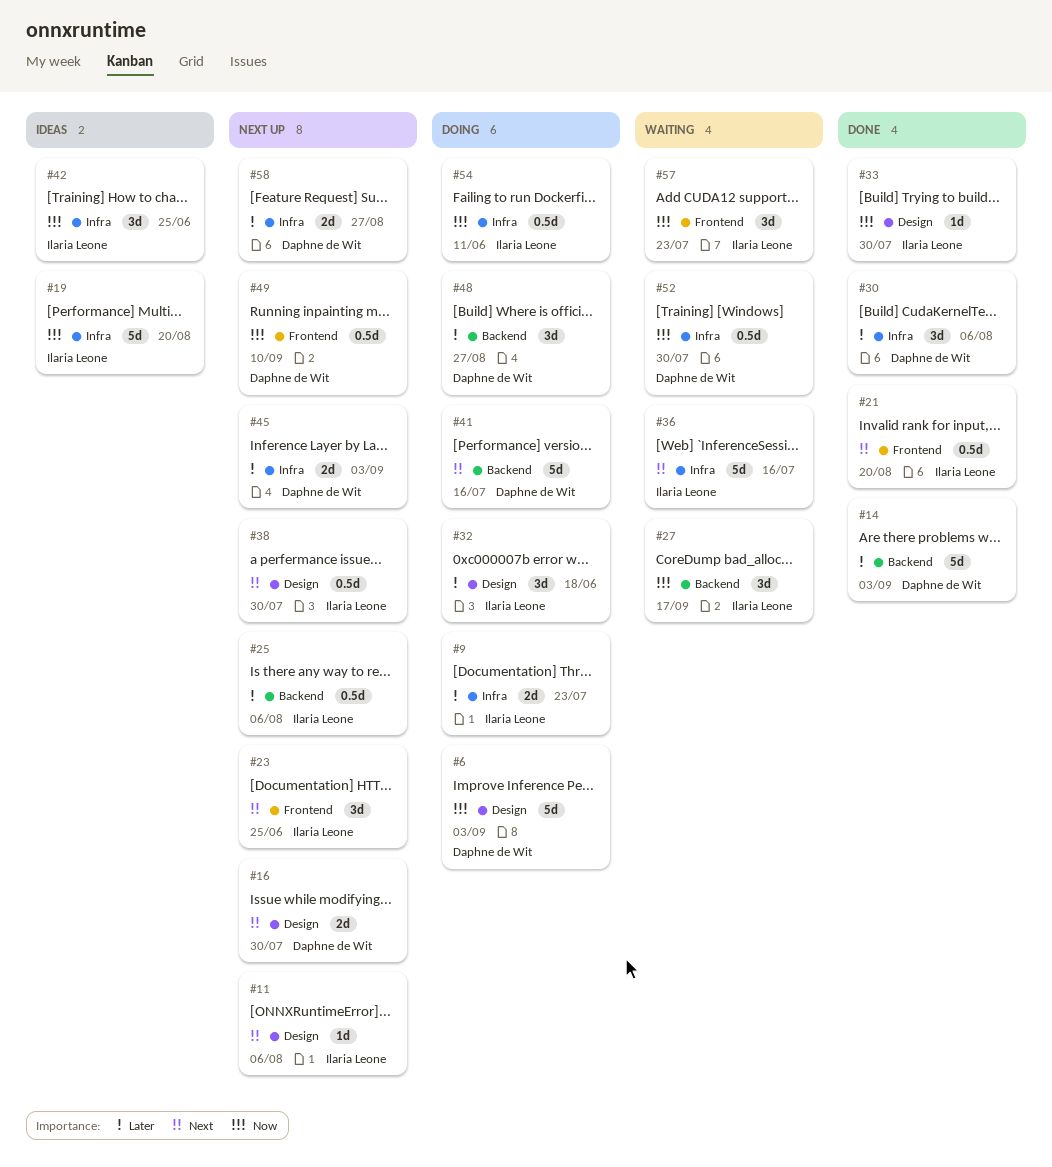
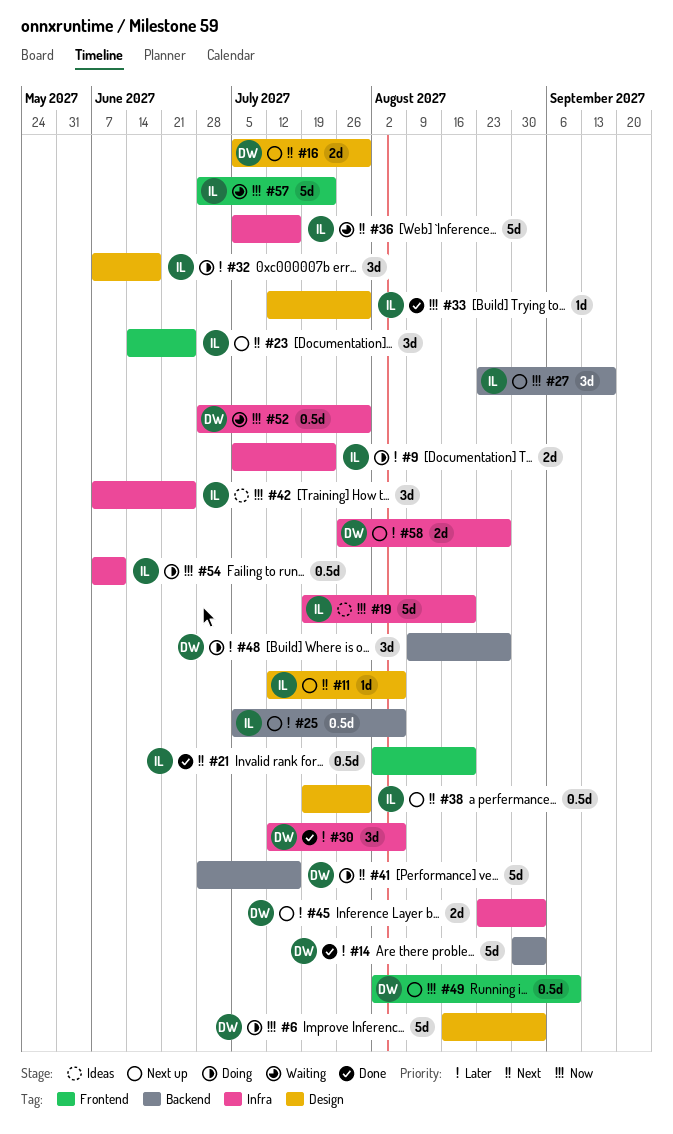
#27, status: Waiting -> Next up
#57, estimate: 3d -> 5d

